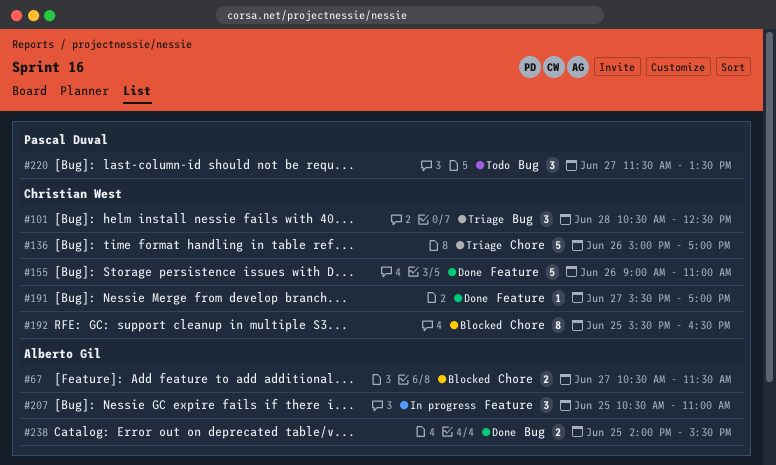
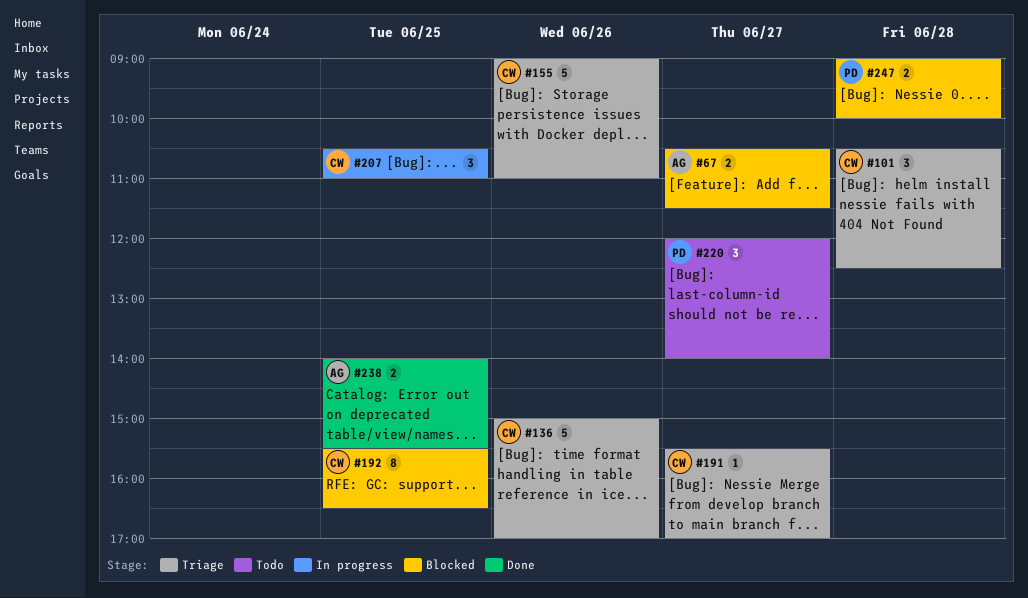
#155, status: Done -> Triage
#191, status: Done -> Triage
#207, owner: Alberto Gil -> Christian West
#220, begins: 11:30 -> 12:00
#220, ends: 13:30 -> 14:00
#247: none -> present

